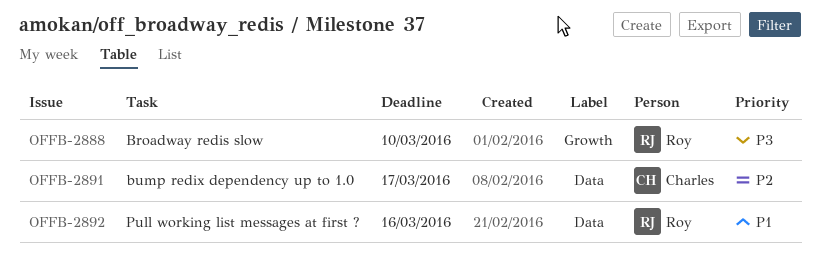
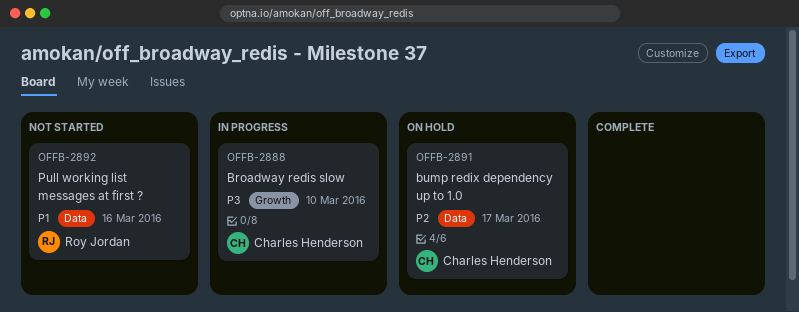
OFFB-2888, owner: Roy Jordan -> Charles Henderson

